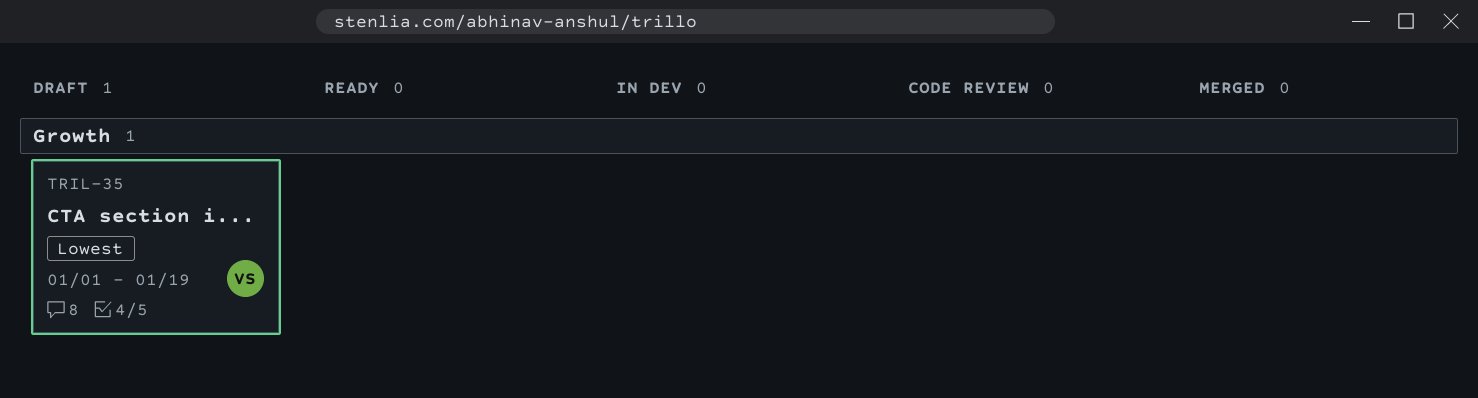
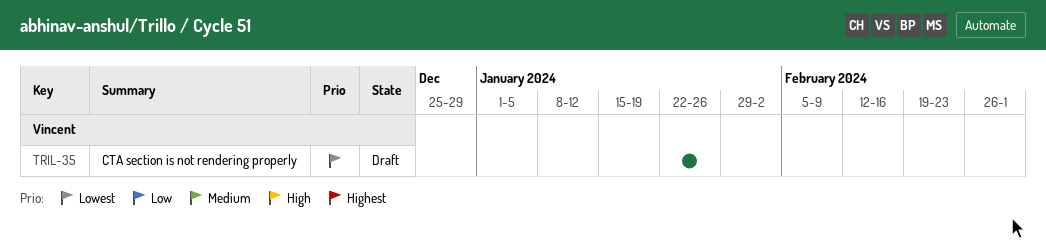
TRIL-35, start: Jan 1 -> Jan 22
TRIL-35, due: Jan 19 -> Jan 26

